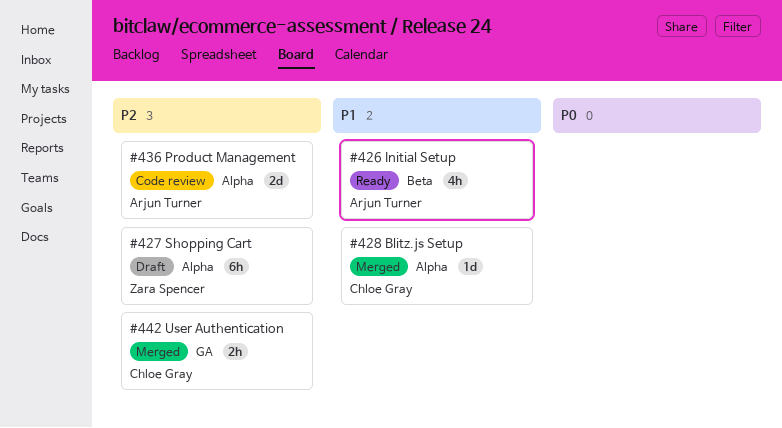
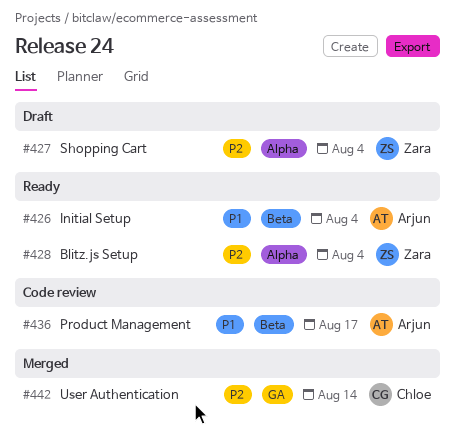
#428, status: Merged -> Ready
#428, owner: Chloe Gray -> Zara Spencer
#428, priority: P1 -> P2
#436, priority: P2 -> P1
#436, label: Alpha -> Beta

